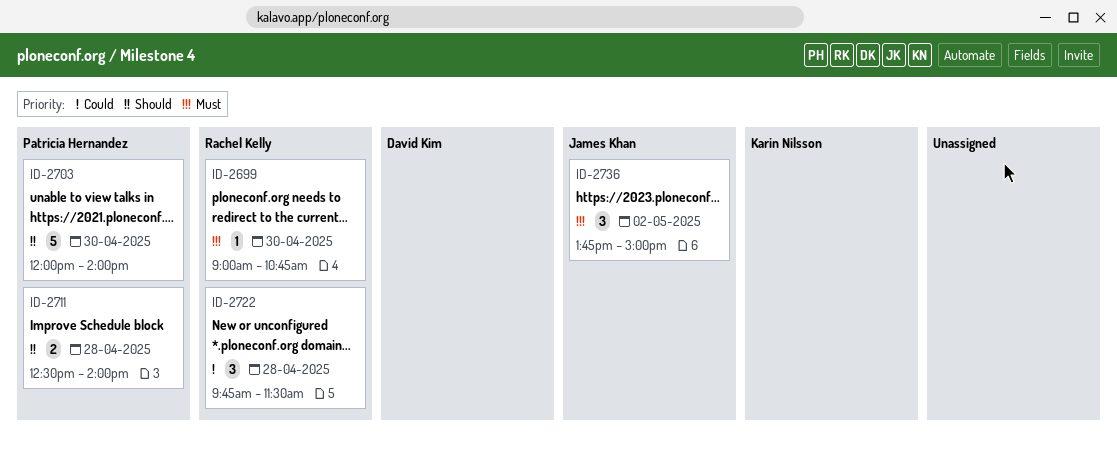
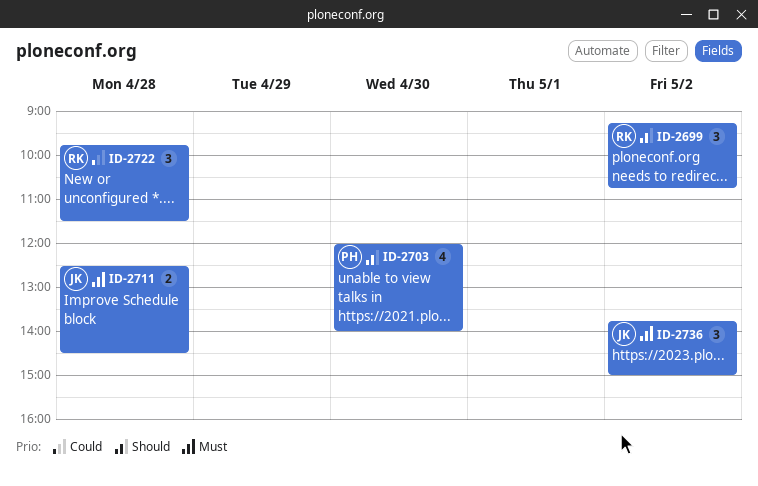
ID-2699, priority: Must -> Should
ID-2699, estimate: 1 -> 3
ID-2699, day: Apr 30 -> May 2
ID-2699, begins: 09:00 -> 09:15
ID-2703, estimate: 5 -> 4
ID-2711, owner: Patricia Hernandez -> James Khan
ID-2711, priority: Should -> Must
ID-2711, ends: 14:00 -> 14:30

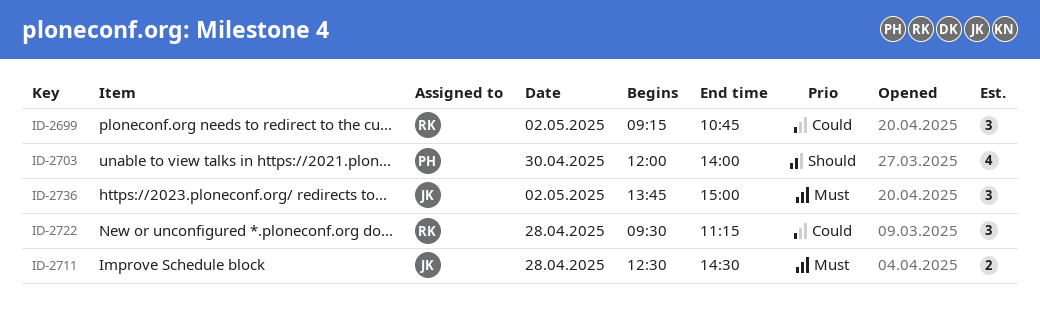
ID-2699, priority: Should -> Could
ID-2722, begins: 09:45 -> 09:30
ID-2722, ends: 11:30 -> 11:15

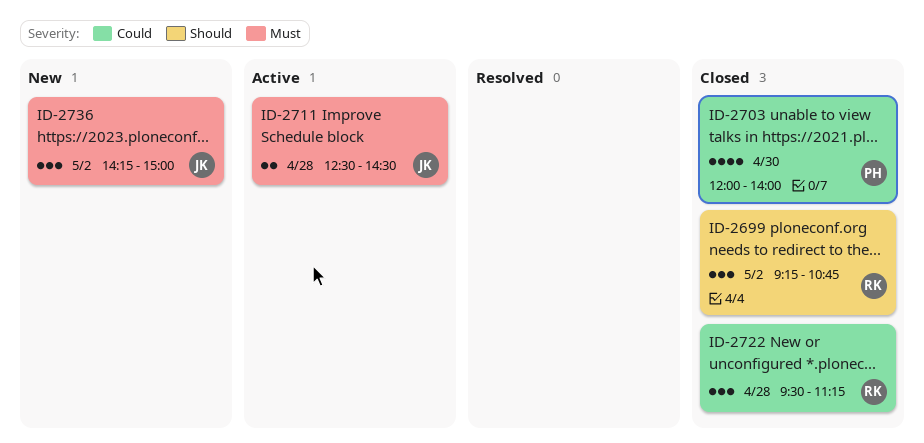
ID-2699, priority: Could -> Should
ID-2703, priority: Should -> Could
ID-2736, begins: 13:45 -> 14:15

